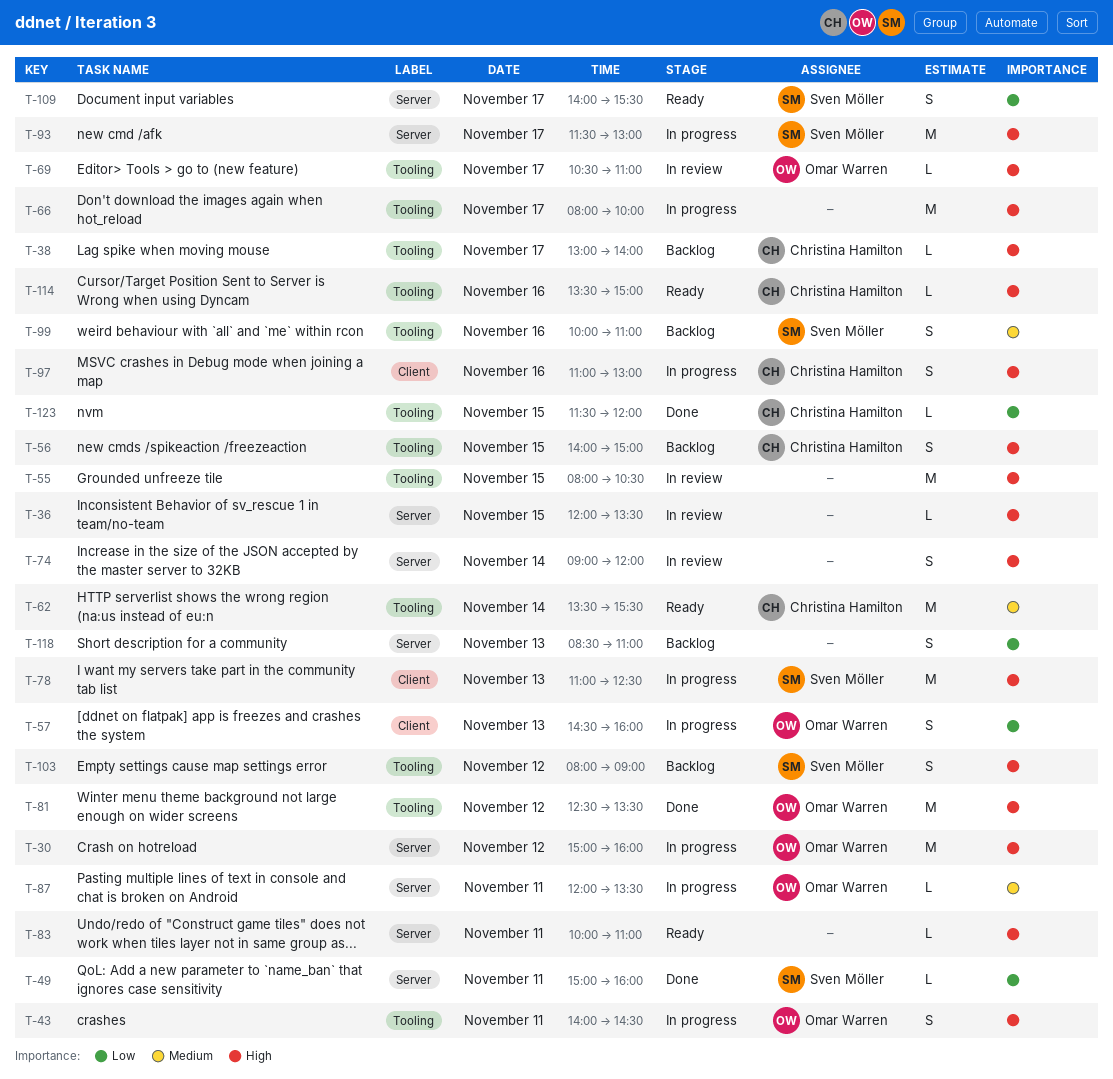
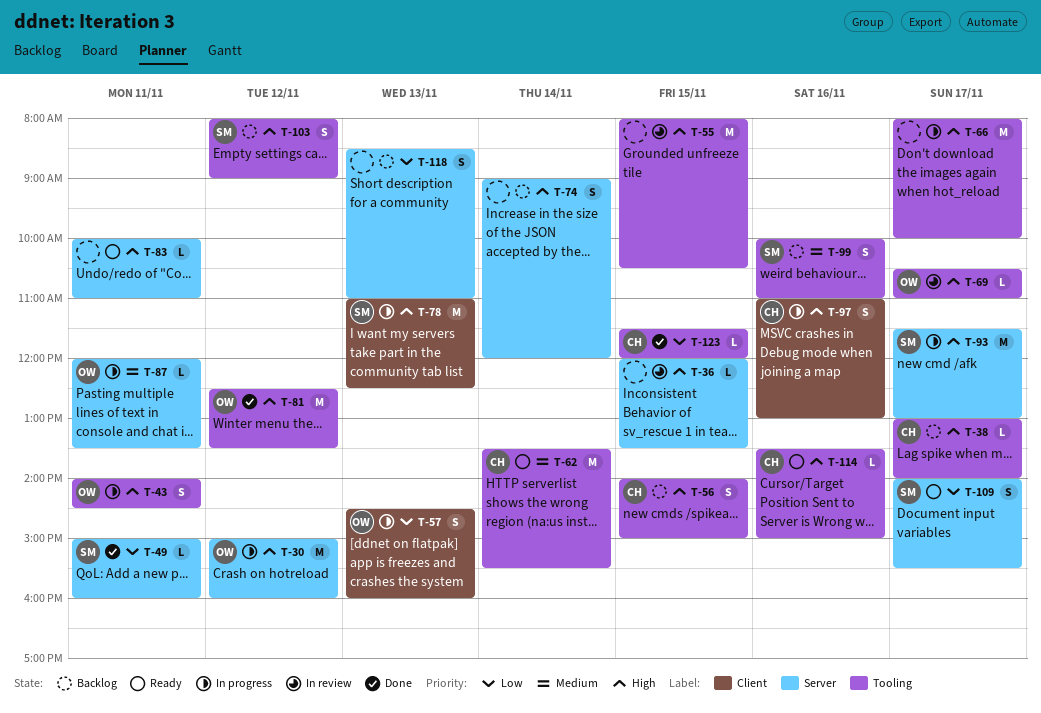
T-74, status: In review -> Backlog

